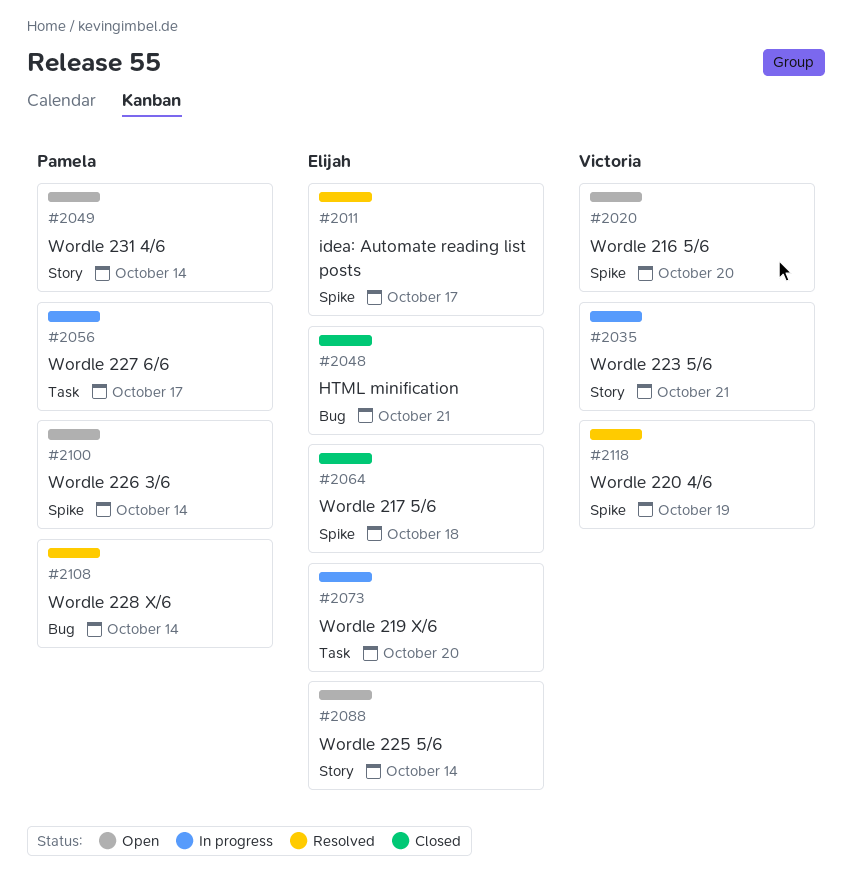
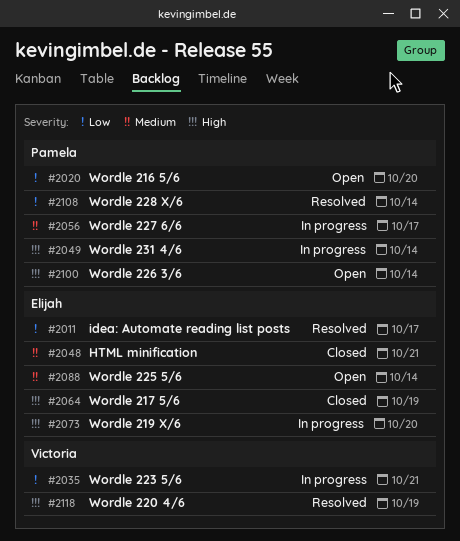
#2020, owner: Victoria -> Pamela
#2049, status: Open -> In progress
#2064, due: Oct 18 -> Oct 19

